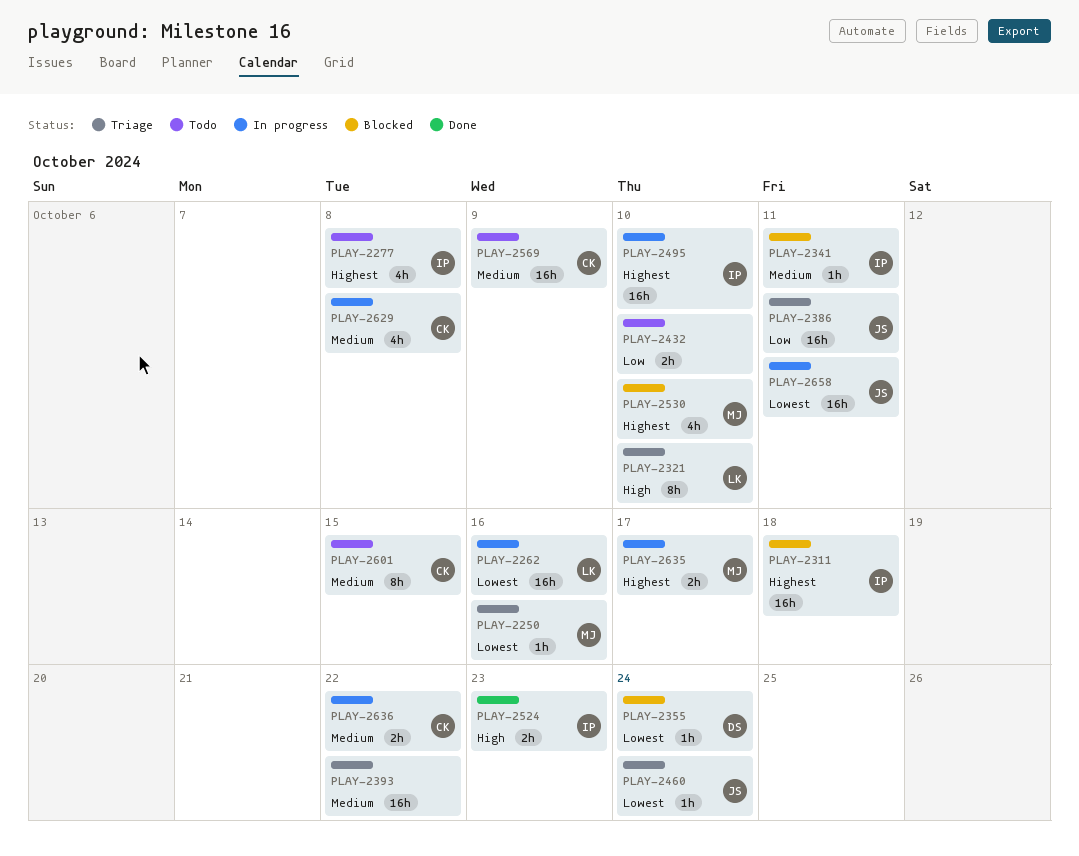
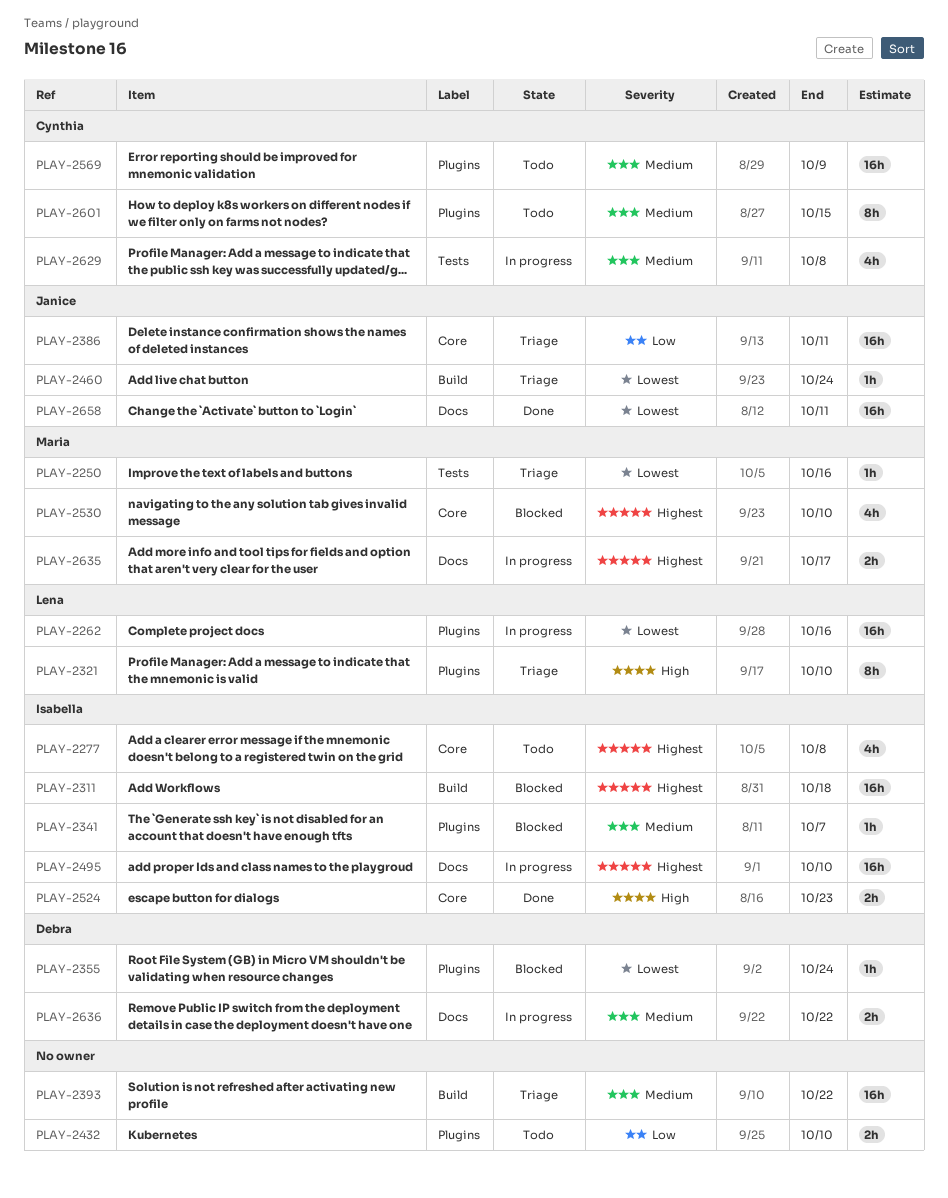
PLAY-2341, due: Oct 11 -> Oct 7
PLAY-2636, owner: Cynthia -> Debra
PLAY-2658, status: In progress -> Done

